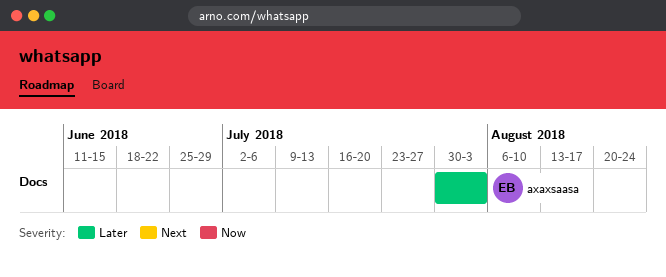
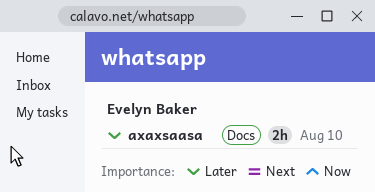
axaxsaasa, due: Aug 3 -> Aug 10

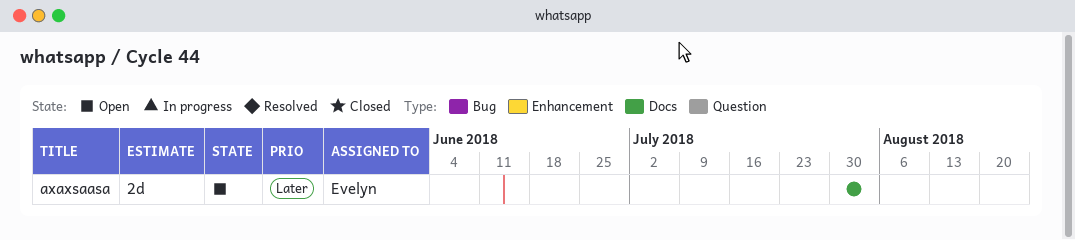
axaxsaasa, estimate: 2h -> 2d
axaxsaasa, due: Aug 10 -> Aug 3

